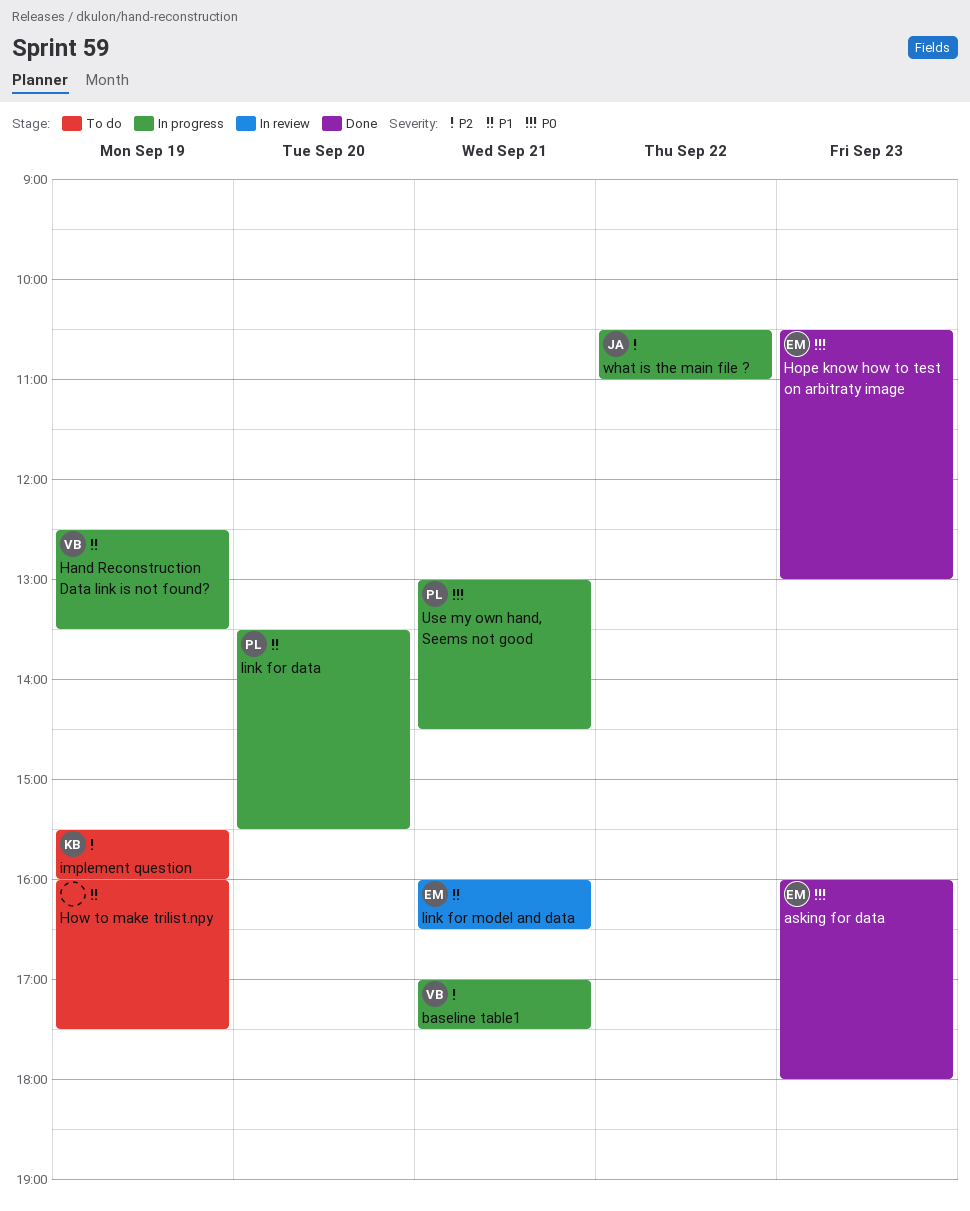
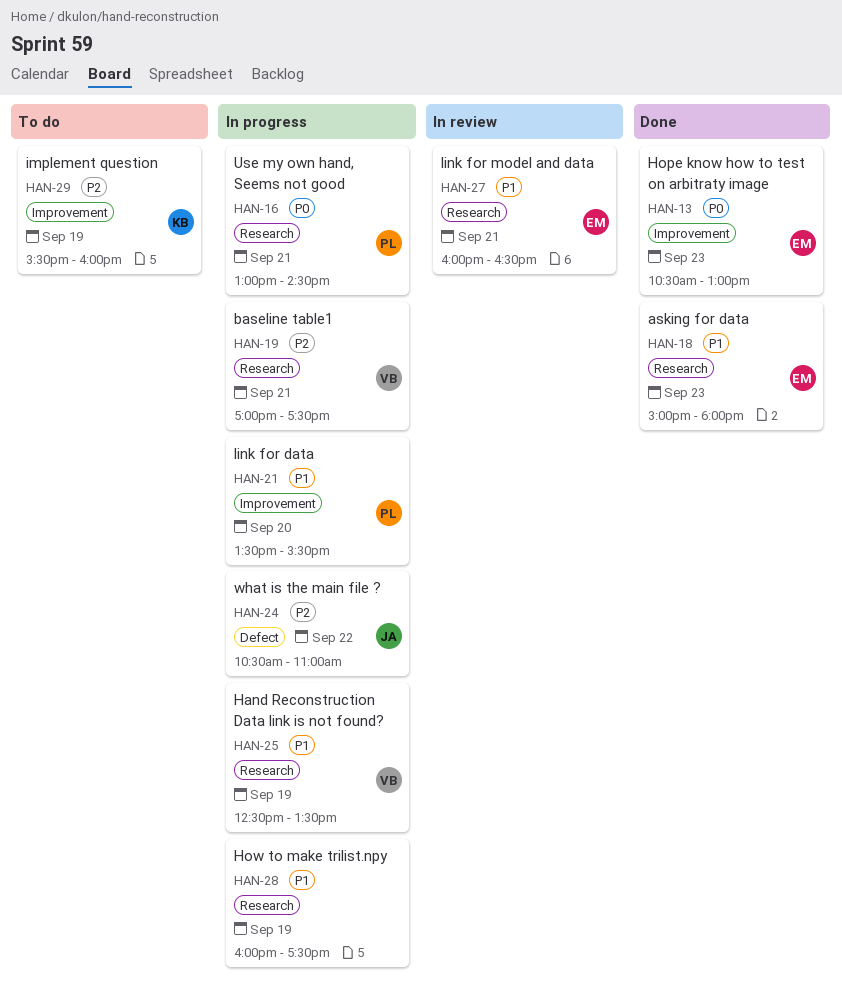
asking for data, priority: P0 -> P1
asking for data, begins: 16:00 -> 15:00
How to make trilist.npy, status: To do -> In progress

